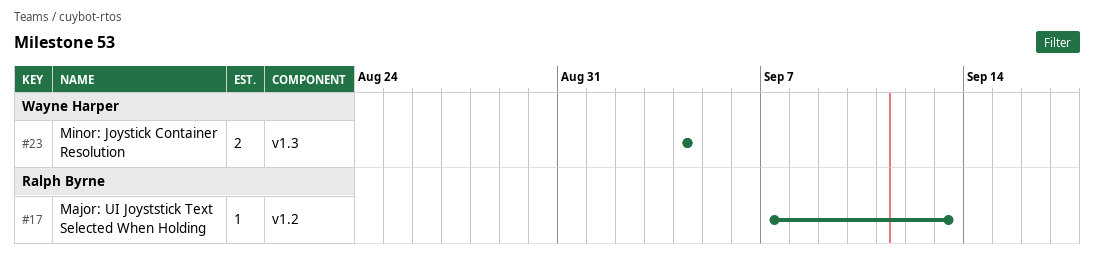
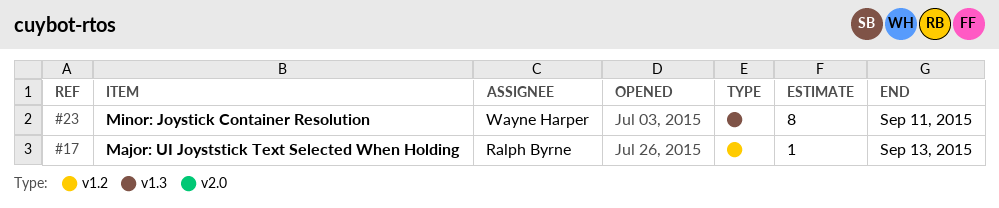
#23, estimate: 2 -> 8
#23, due: Sep 4 -> Sep 11

